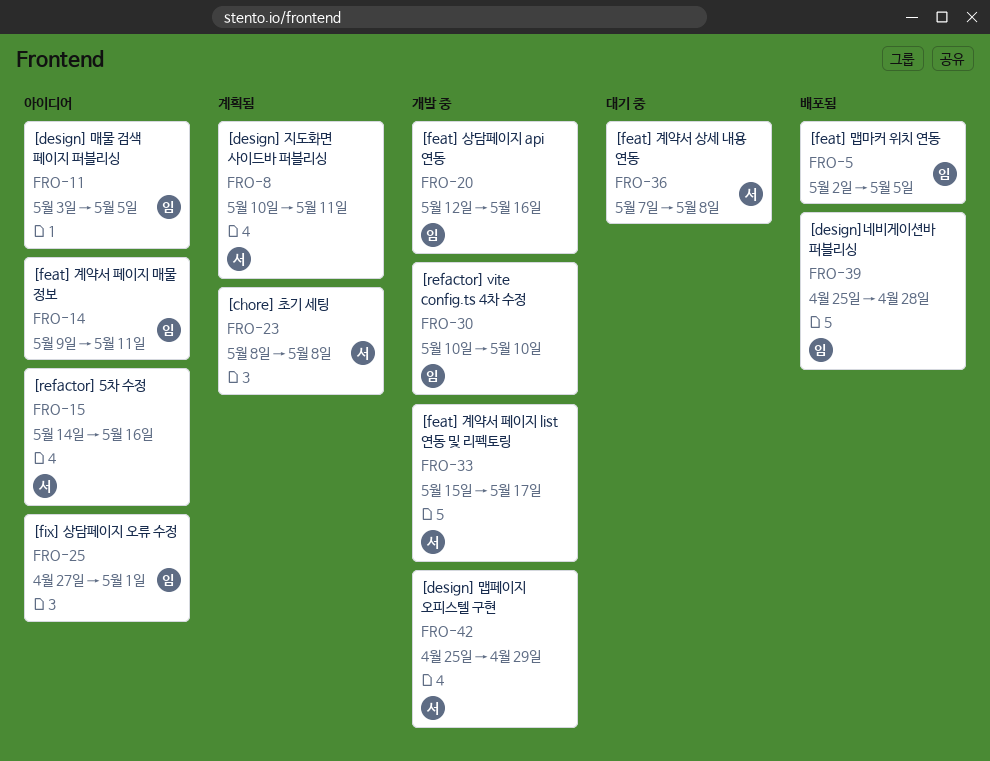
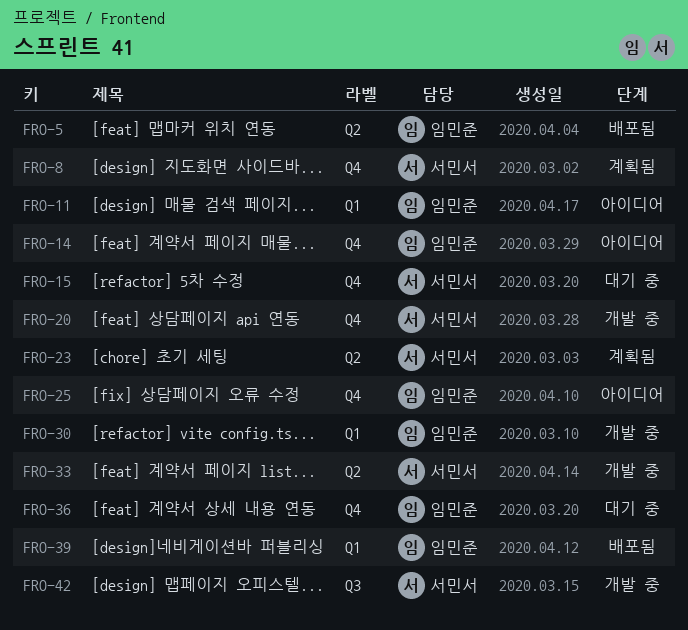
FRO-15, status: 아이디어 -> 대기 중
FRO-20, owner: 임민준 -> 서민서
FRO-36, owner: 서민서 -> 임민준

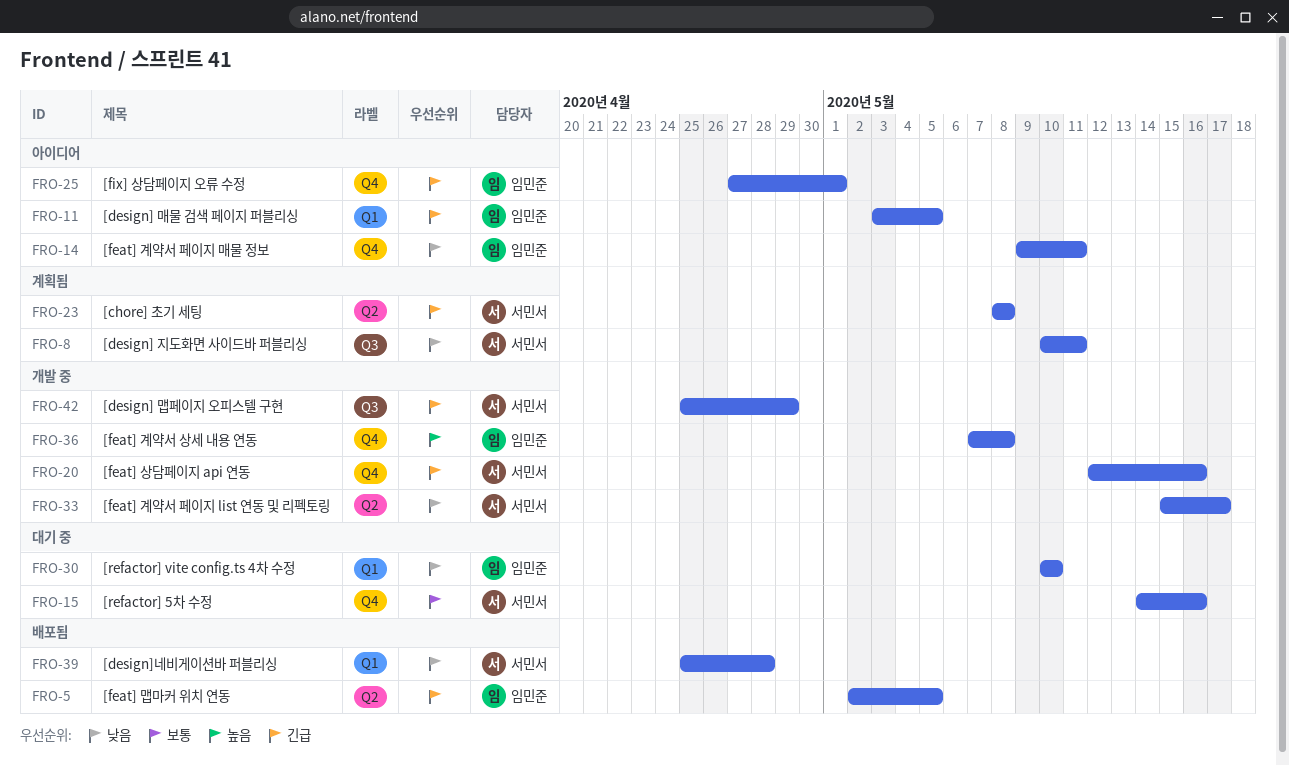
FRO-8, label: Q4 -> Q3
FRO-30, status: 개발 중 -> 대기 중
FRO-36, status: 대기 중 -> 개발 중
FRO-39, owner: 임민준 -> 서민서

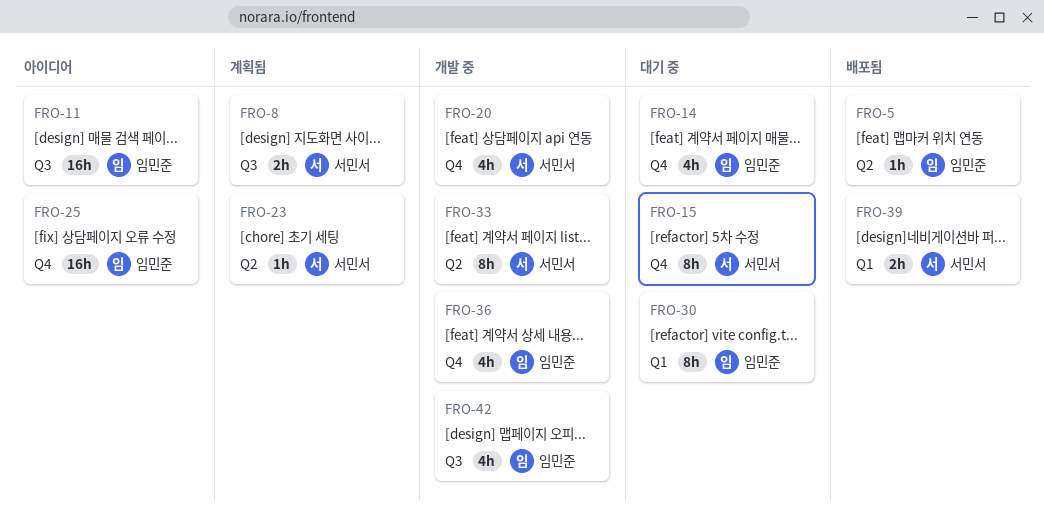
FRO-11, label: Q1 -> Q3
FRO-14, status: 아이디어 -> 대기 중
FRO-42, owner: 서민서 -> 임민준

